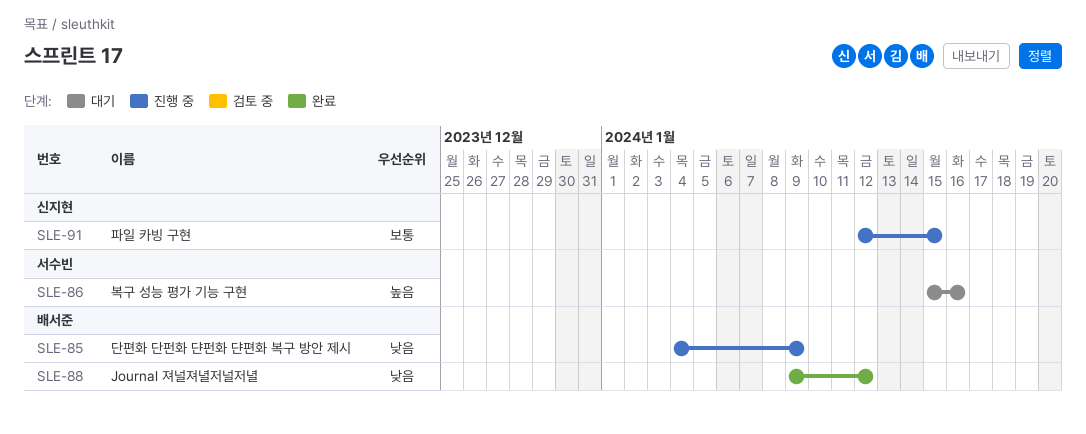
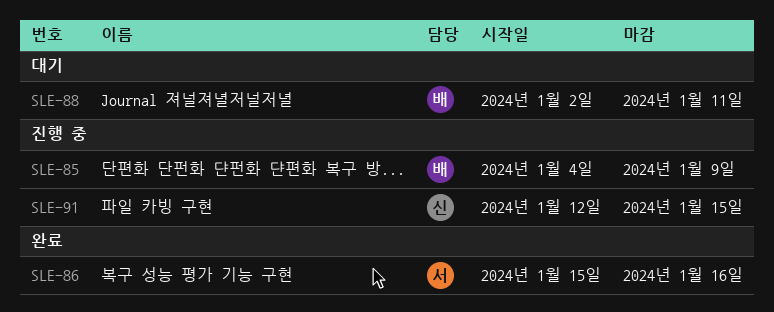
SLE-86, status: 대기 -> 완료
SLE-88, status: 완료 -> 대기
SLE-88, start: Jan 9 -> Jan 2
SLE-88, due: Jan 12 -> Jan 11

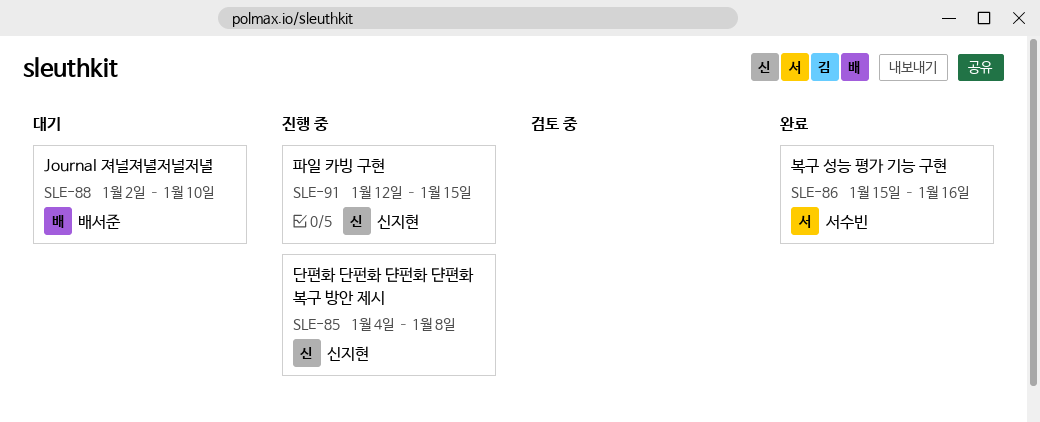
SLE-85, owner: 배서준 -> 신지현
SLE-85, due: Jan 9 -> Jan 8
SLE-88, due: Jan 11 -> Jan 10

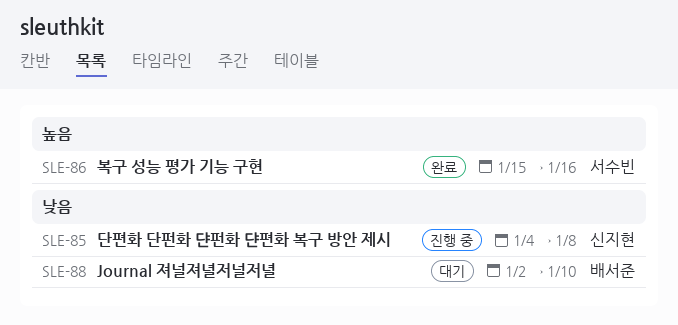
SLE-91: present -> none

